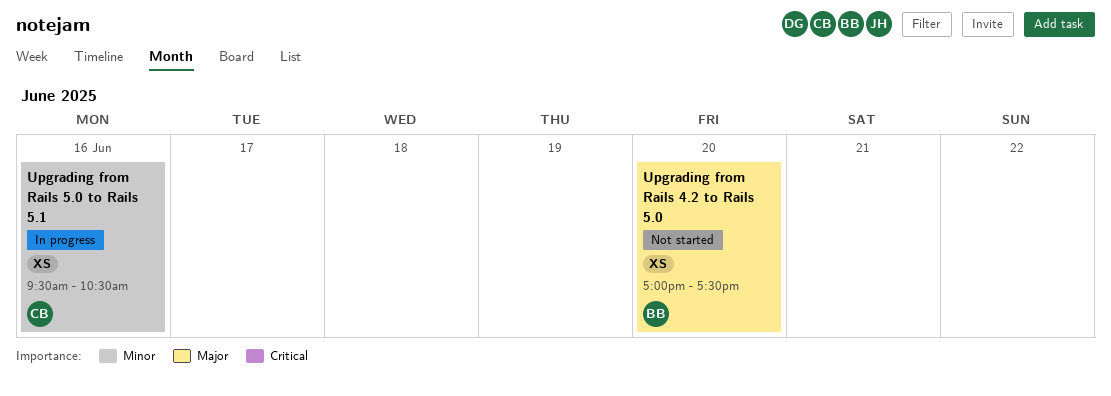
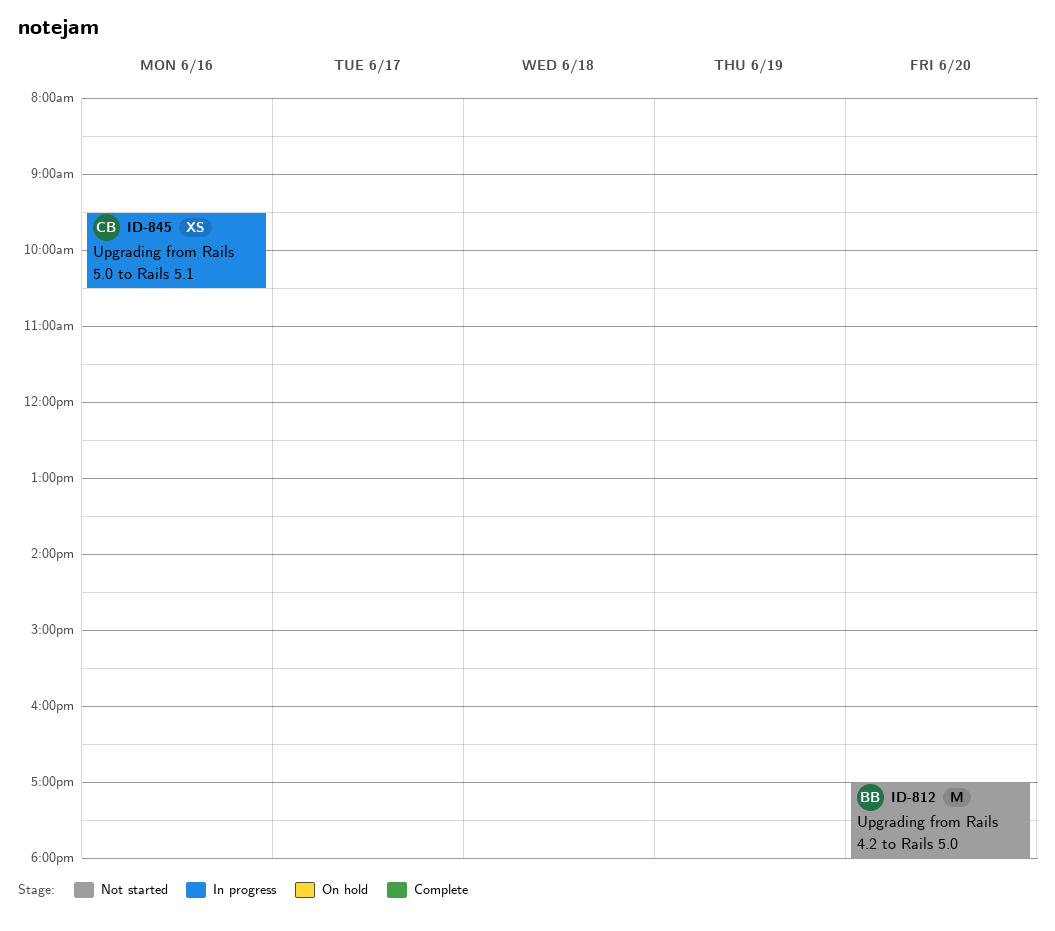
Upgrading from Rails 4.2 to Rails 5.0, estimate: XS -> M
Upgrading from Rails 4.2 to Rails 5.0, ends: 17:30 -> 18:00

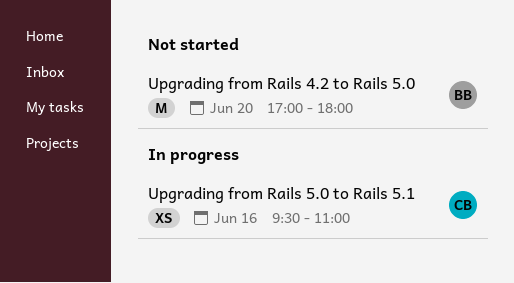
Upgrading from Rails 5.0 to Rails 5.1, ends: 10:30 -> 11:00

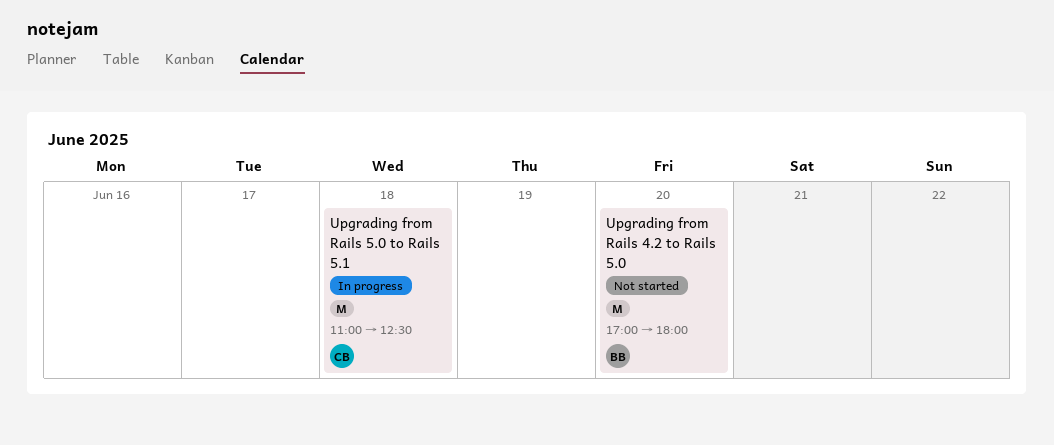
Upgrading from Rails 5.0 to Rails 5.1, estimate: XS -> M
Upgrading from Rails 5.0 to Rails 5.1, day: Jun 16 -> Jun 18
Upgrading from Rails 5.0 to Rails 5.1, begins: 09:30 -> 11:00
Upgrading from Rails 5.0 to Rails 5.1, ends: 11:00 -> 12:30

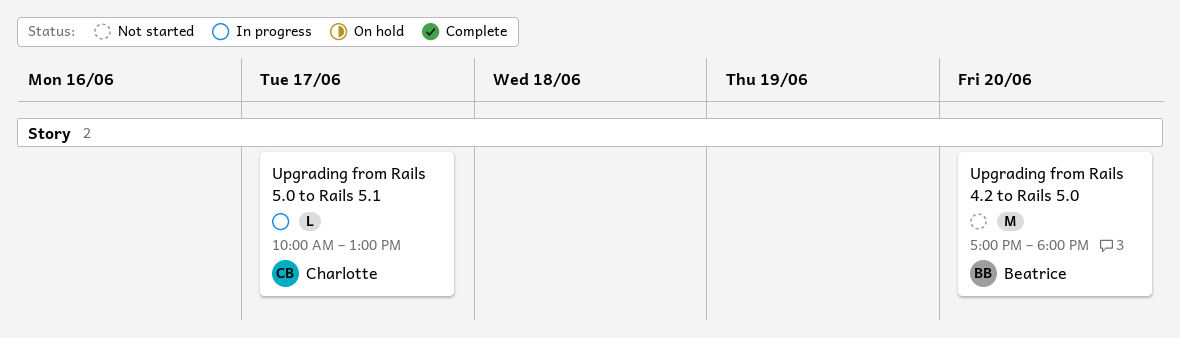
Upgrading from Rails 5.0 to Rails 5.1, estimate: M -> L
Upgrading from Rails 5.0 to Rails 5.1, day: Jun 18 -> Jun 17
Upgrading from Rails 5.0 to Rails 5.1, begins: 11:00 -> 10:00
Upgrading from Rails 5.0 to Rails 5.1, ends: 12:30 -> 13:00

